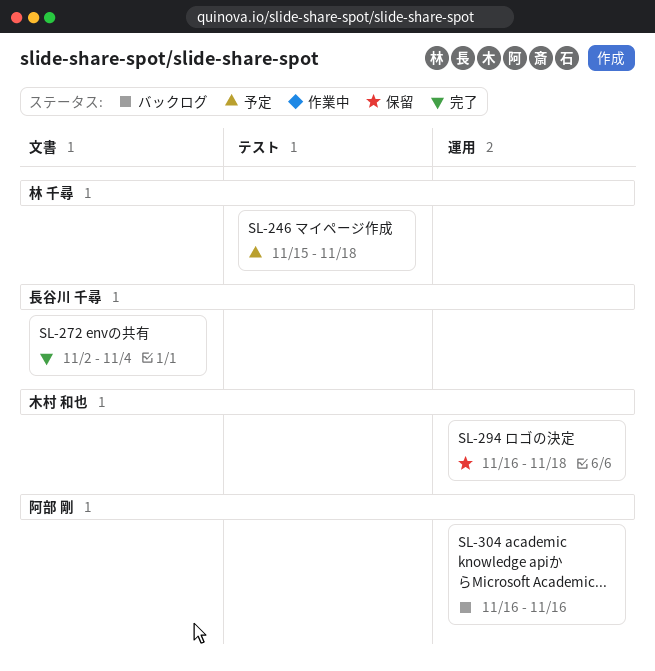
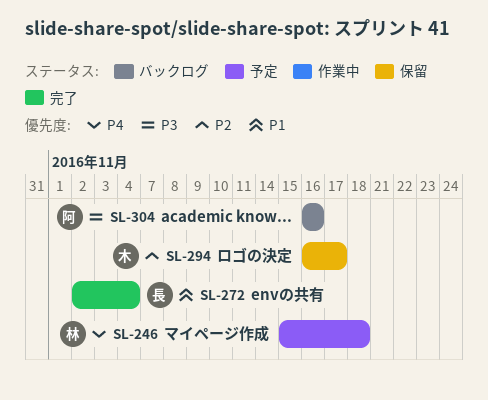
SL-294, due: Nov 18 -> Nov 17

